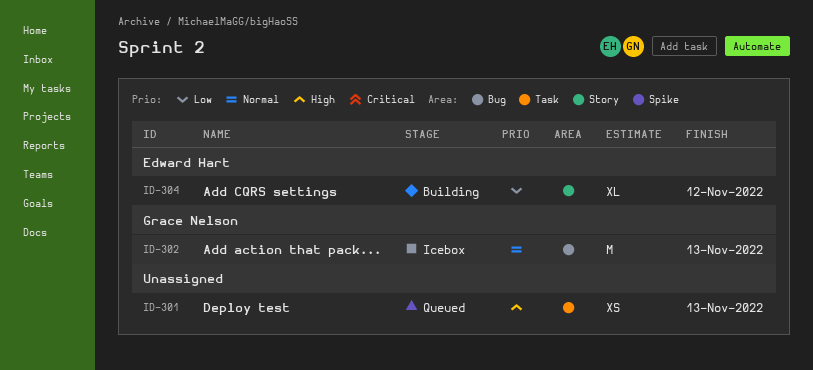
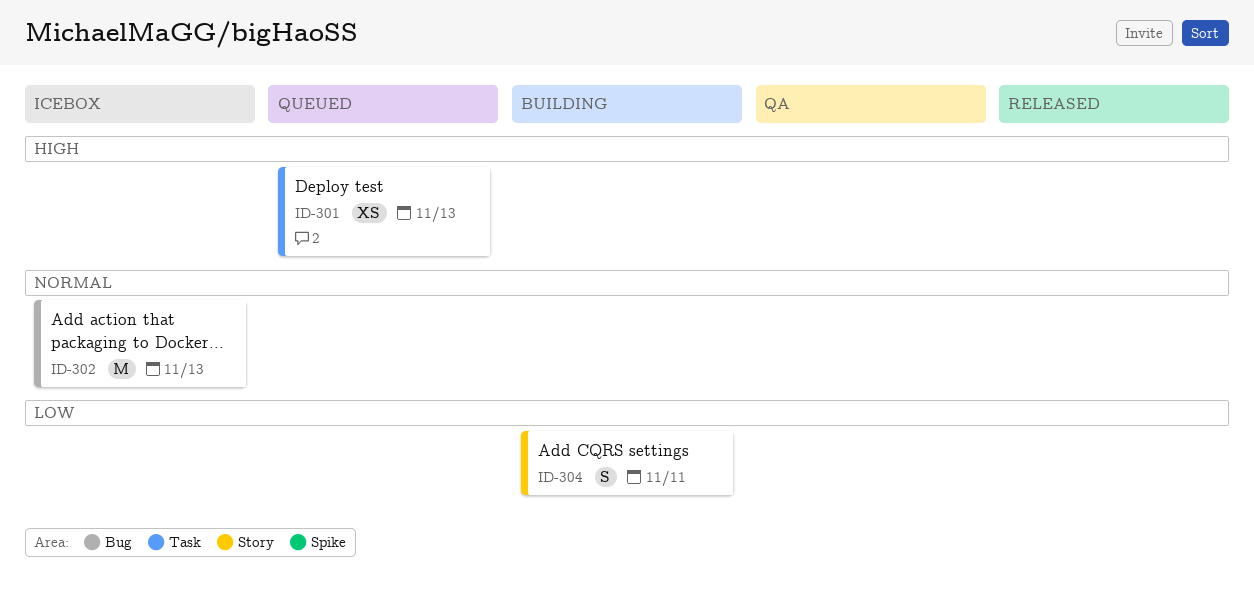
ID-304, estimate: XL -> S
ID-304, due: Nov 12 -> Nov 11

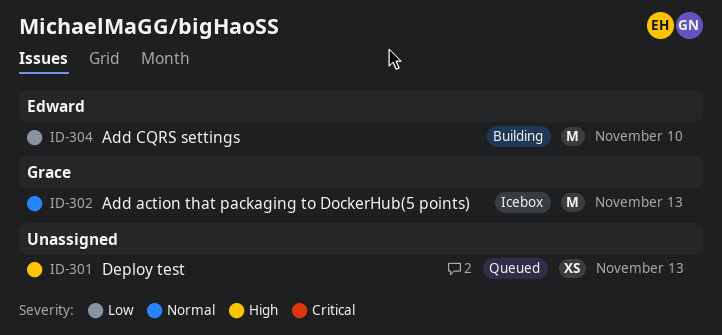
ID-304, estimate: S -> M
ID-304, due: Nov 11 -> Nov 10

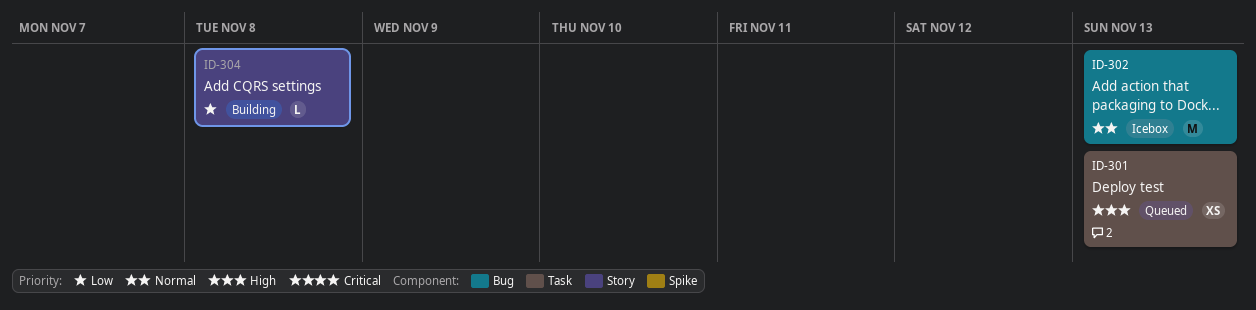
ID-304, estimate: M -> L
ID-304, due: Nov 10 -> Nov 8

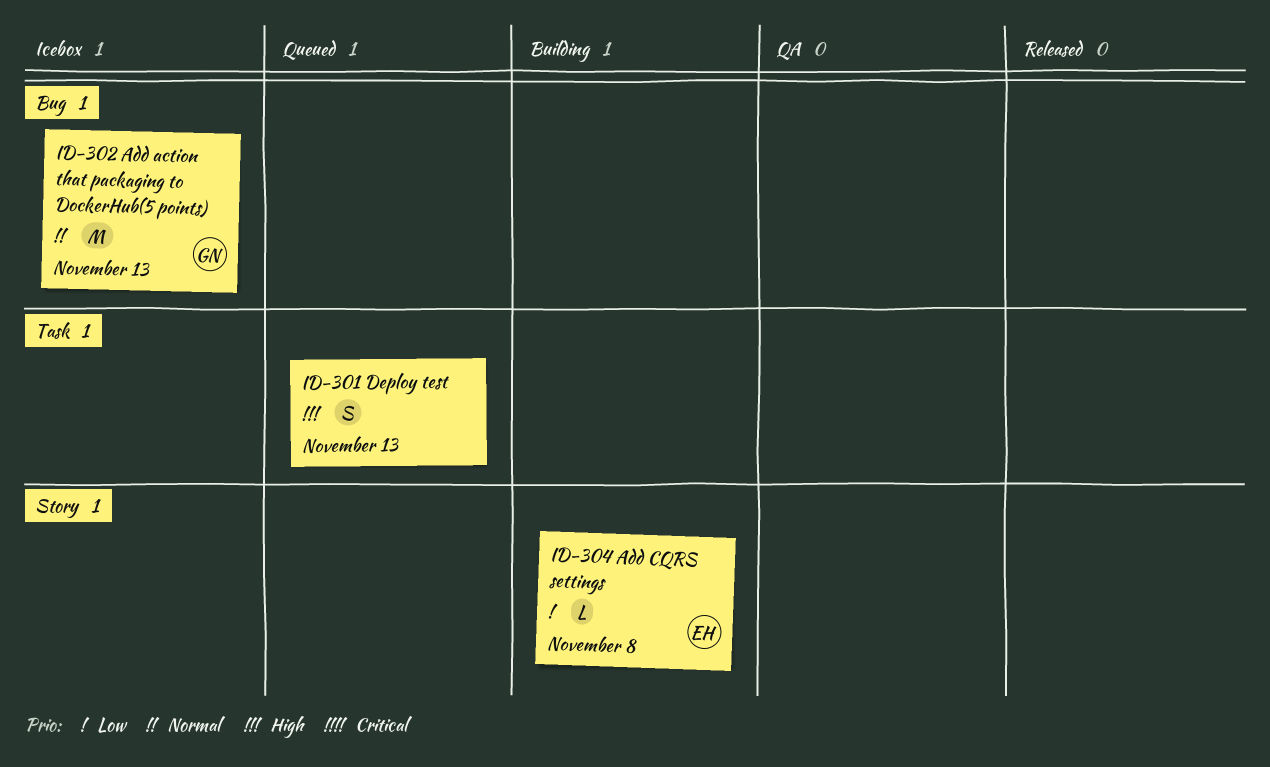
ID-301, estimate: XS -> S

